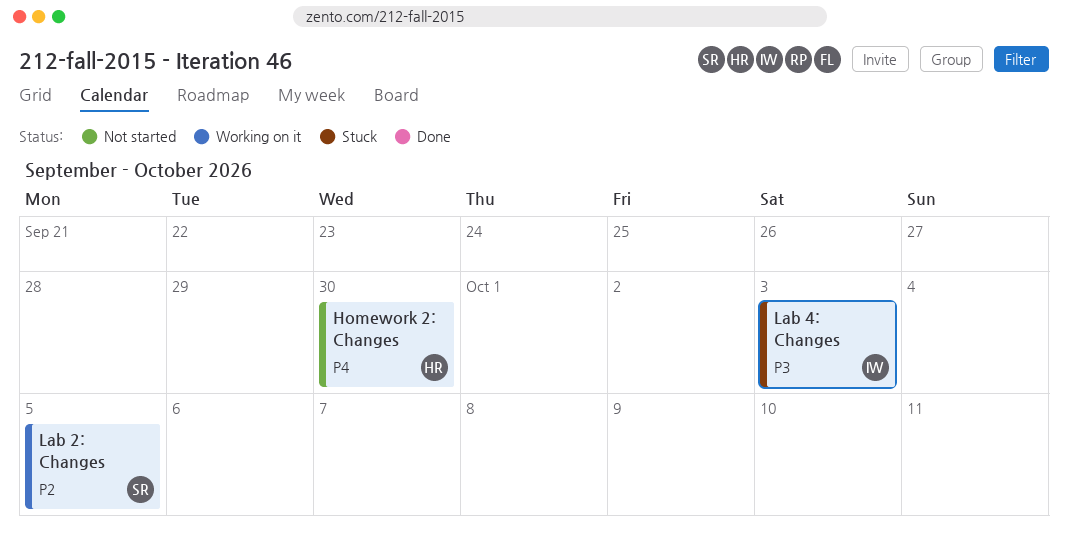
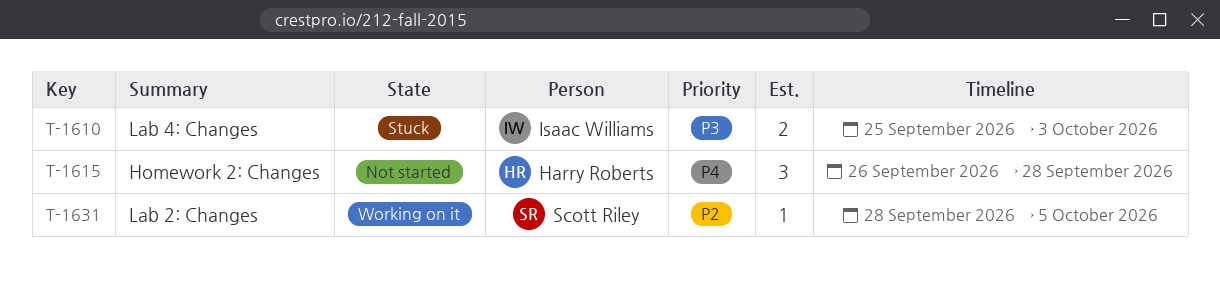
Homework 2: Changes, due: Sep 30 -> Sep 28

